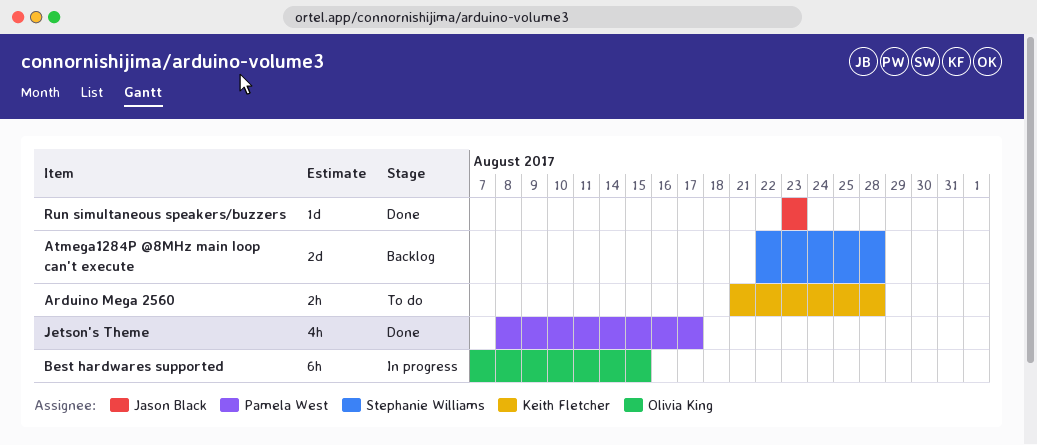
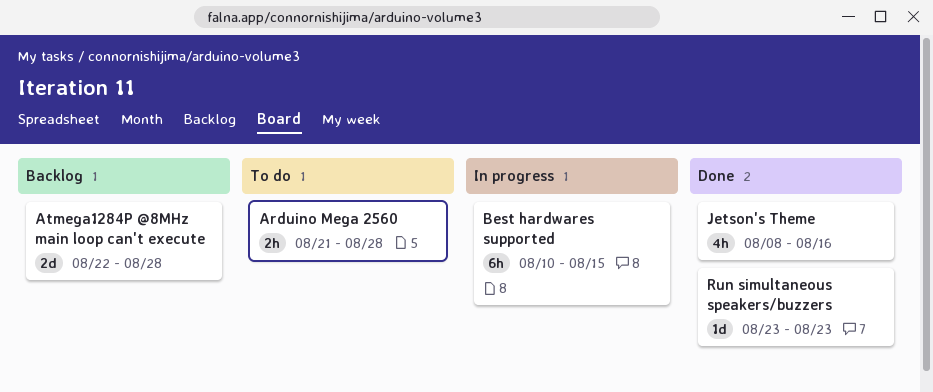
Best hardwares supported, start: Aug 7 -> Aug 10
Jetson's Theme, due: Aug 17 -> Aug 16

